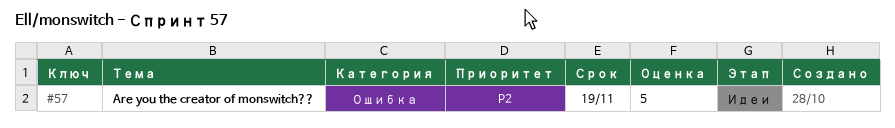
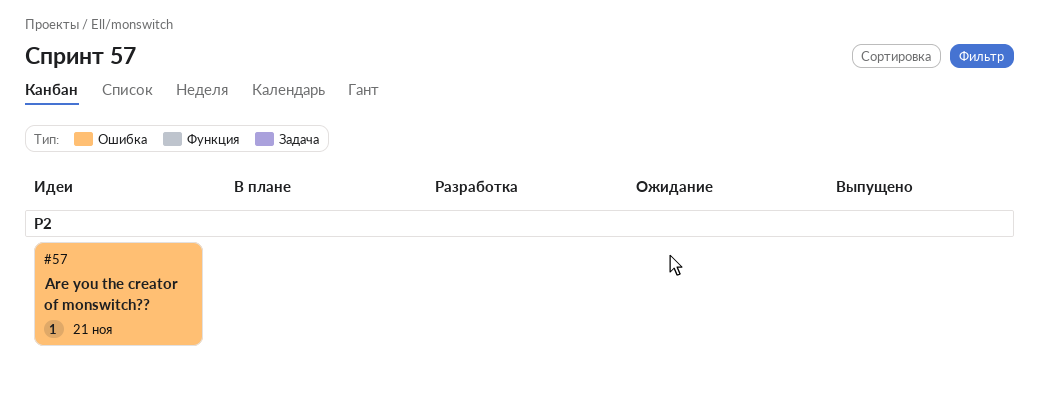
#57, estimate: 5 -> 1
#57, due: Nov 19 -> Nov 21

